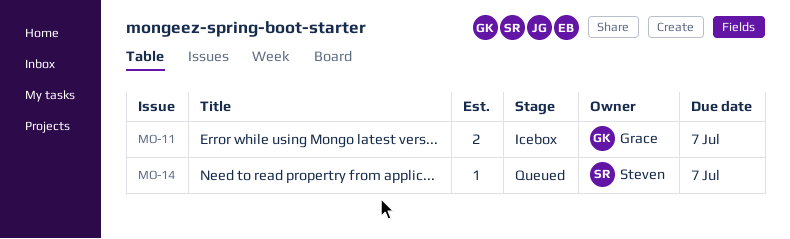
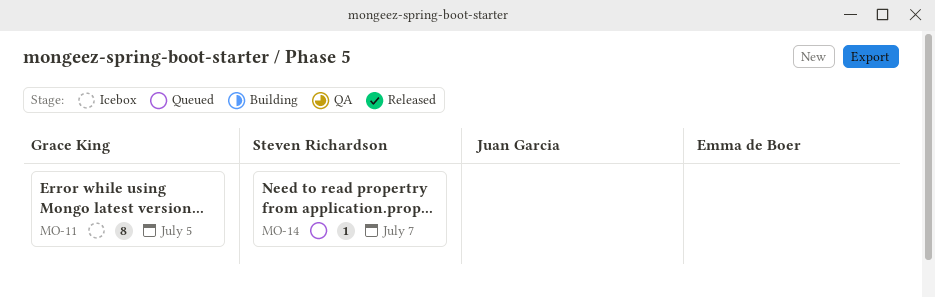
MO-11, estimate: 2 -> 8
MO-11, due: Jul 7 -> Jul 5

